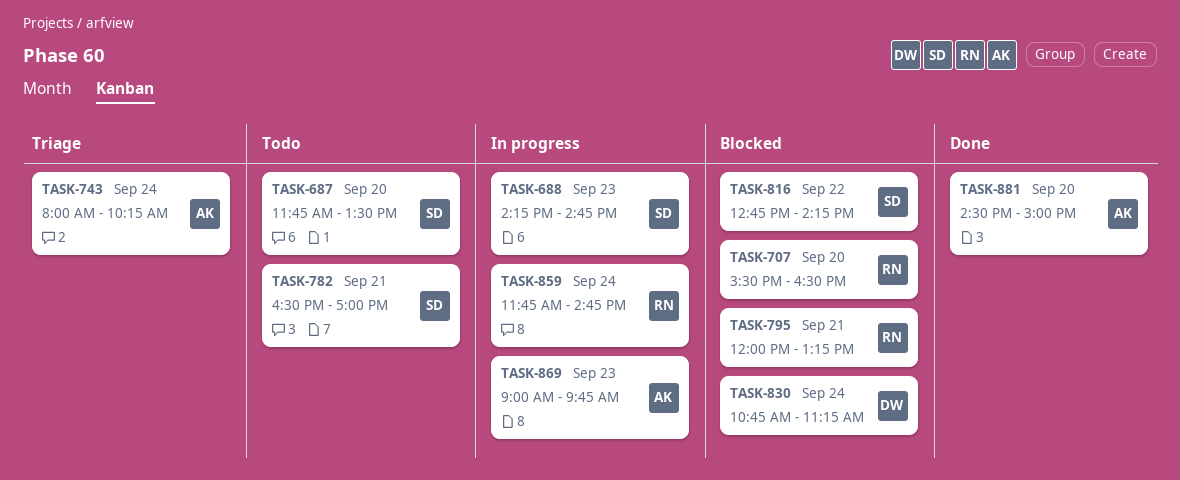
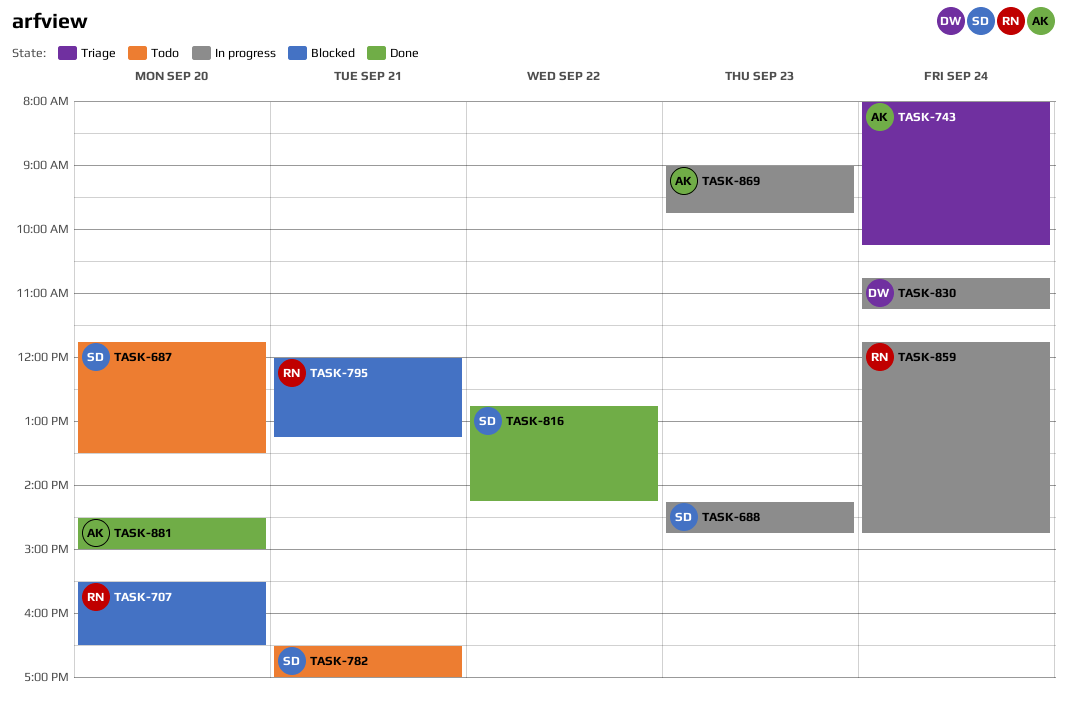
TASK-816, status: Blocked -> Done
TASK-830, status: Blocked -> In progress

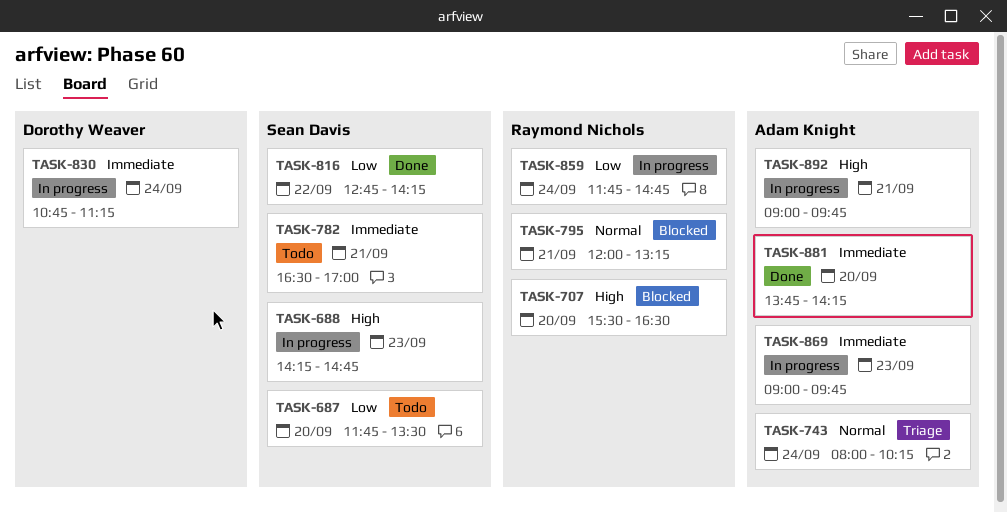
TASK-881, begins: 14:30 -> 13:45
TASK-881, ends: 15:00 -> 14:15
TASK-892: none -> present

